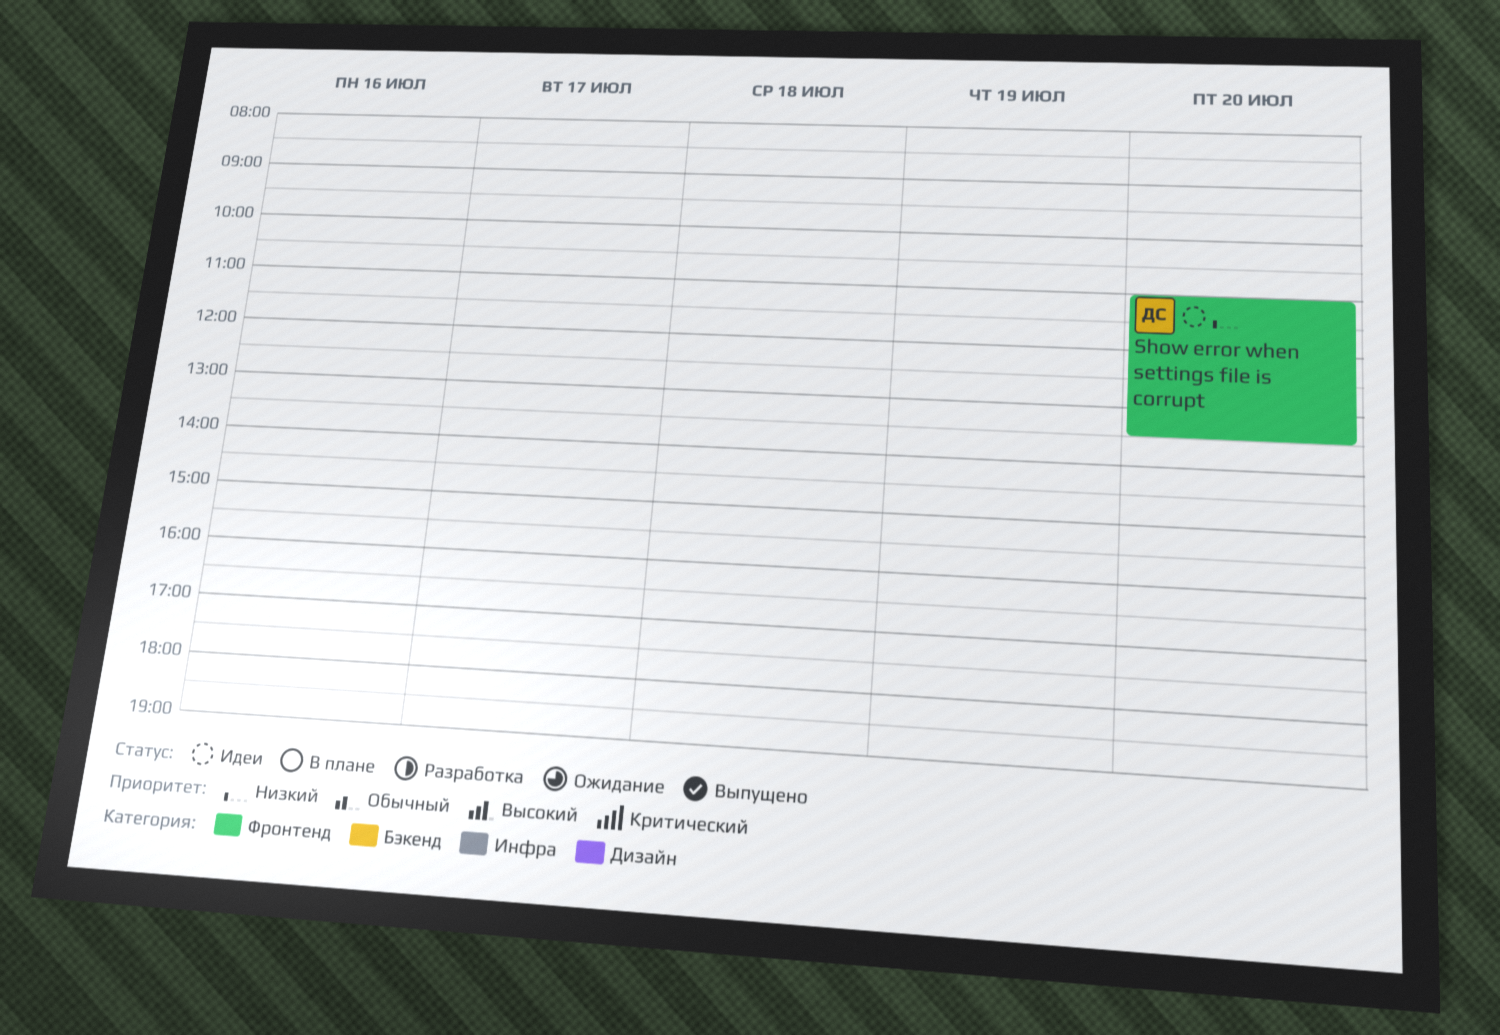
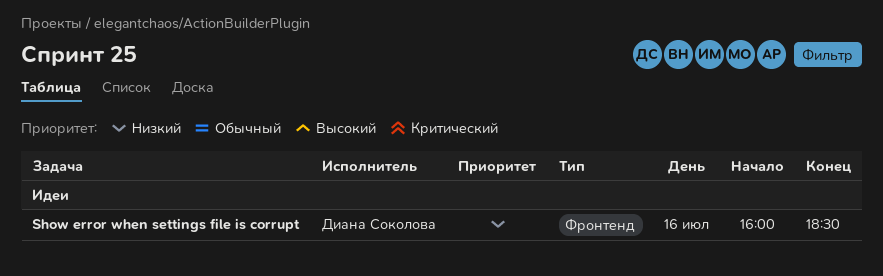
Show error when settings file is corrupt, day: Jul 20 -> Jul 16
Show error when settings file is corrupt, begins: 11:00 -> 16:00
Show error when settings file is corrupt, ends: 13:30 -> 18:30

